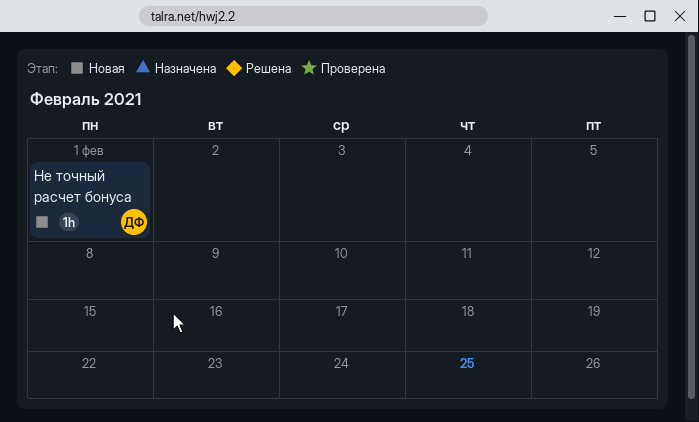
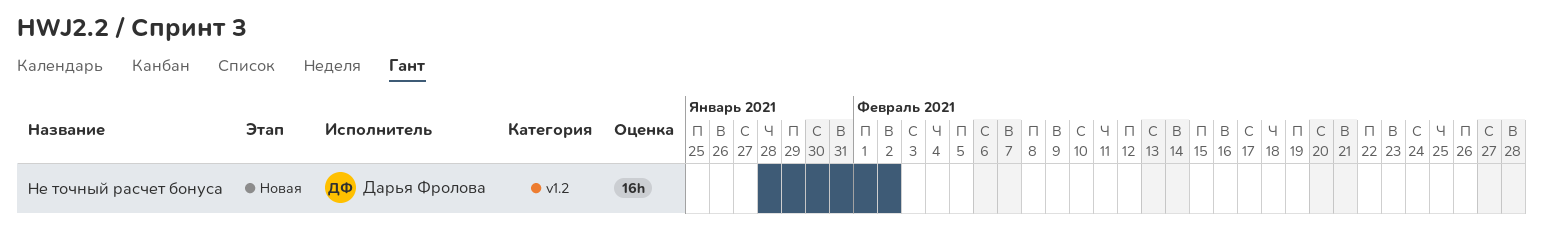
Не точный расчет бонуса, estimate: 1h -> 16h
Не точный расчет бонуса, due: Feb 1 -> Feb 2

